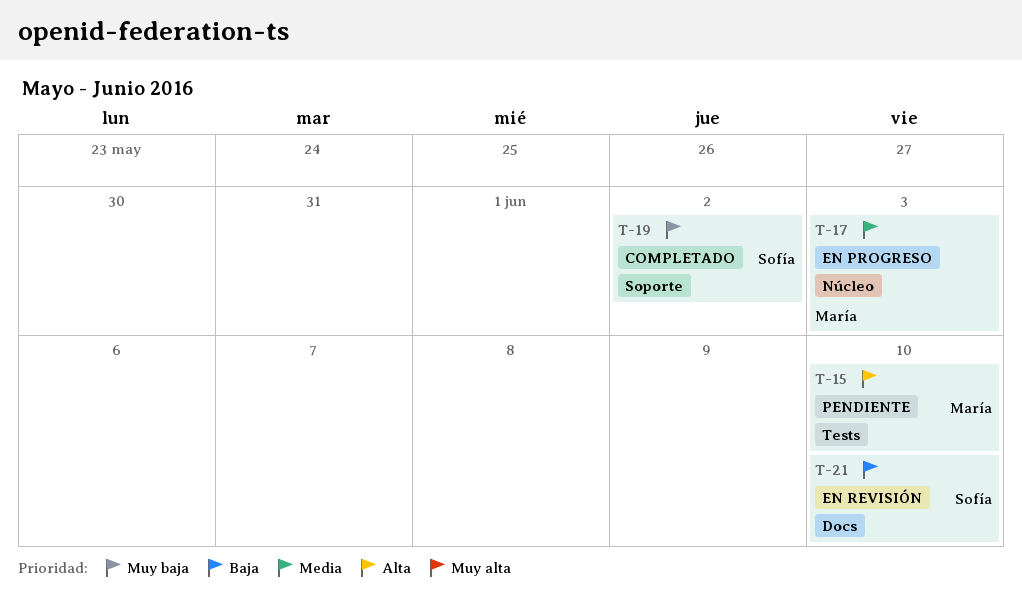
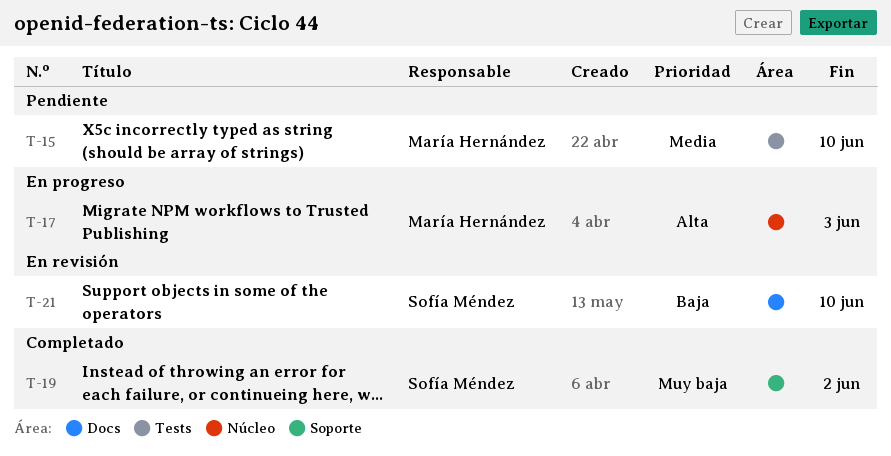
T-15, priority: Alta -> Media
T-17, priority: Media -> Alta

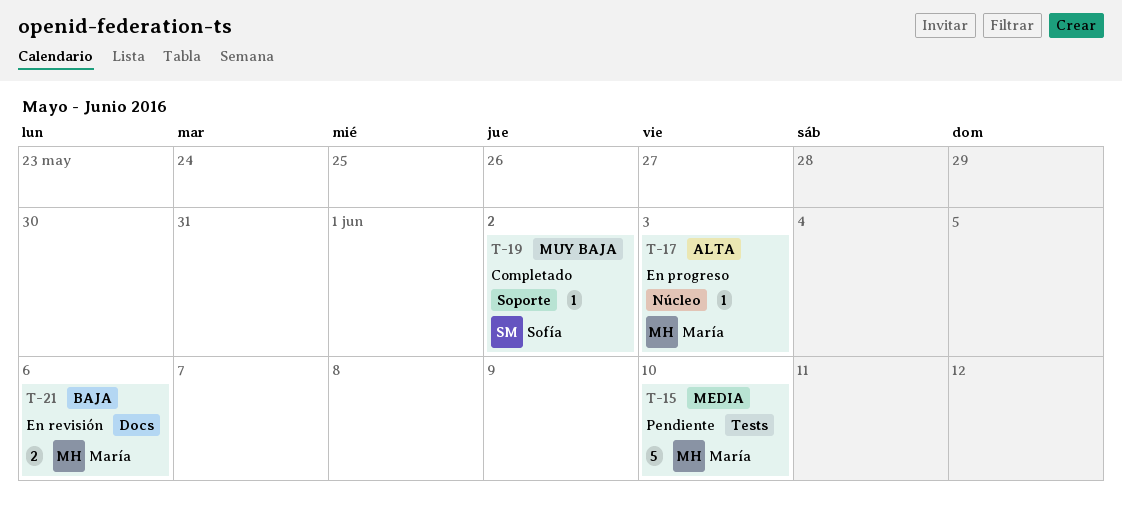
T-21, owner: Sofía Méndez -> María Hernández
T-21, due: Jun 10 -> Jun 6

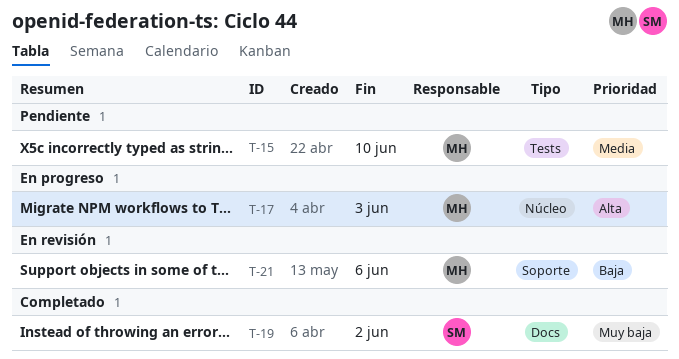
T-19, label: Soporte -> Docs
T-21, label: Docs -> Soporte

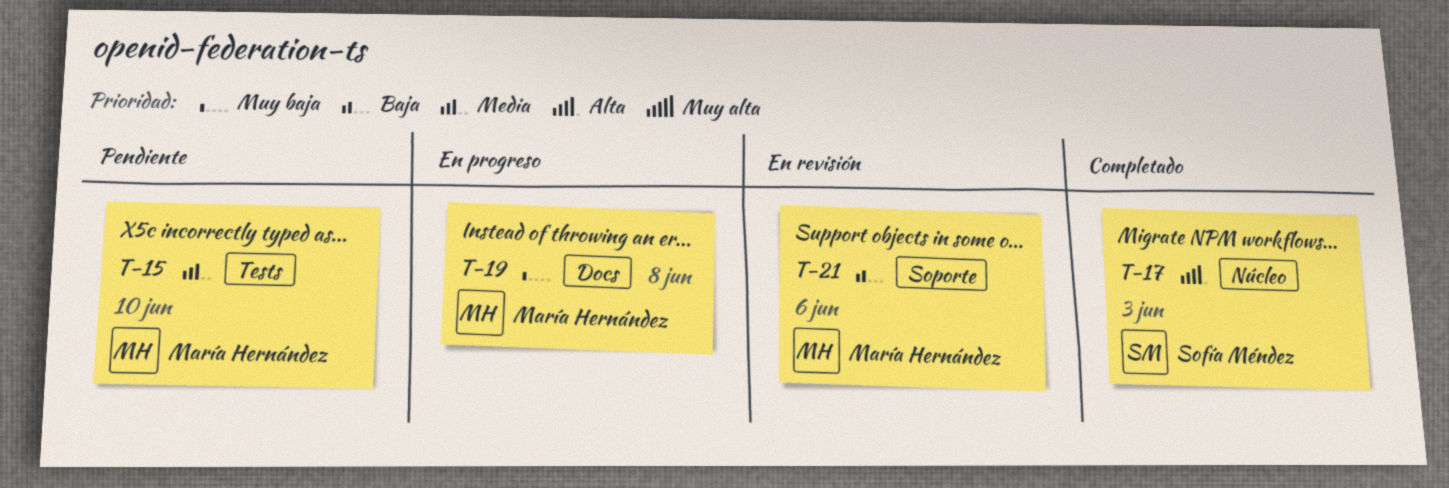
T-17, status: En progreso -> Completado
T-17, owner: María Hernández -> Sofía Méndez
T-19, status: Completado -> En progreso
T-19, owner: Sofía Méndez -> María Hernández
T-19, due: Jun 2 -> Jun 8

